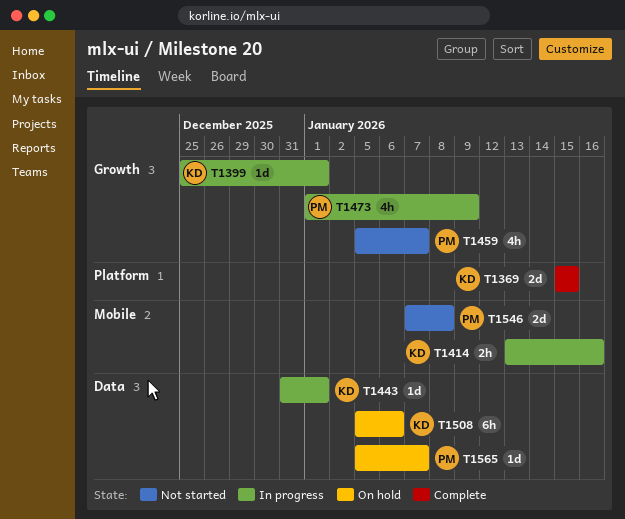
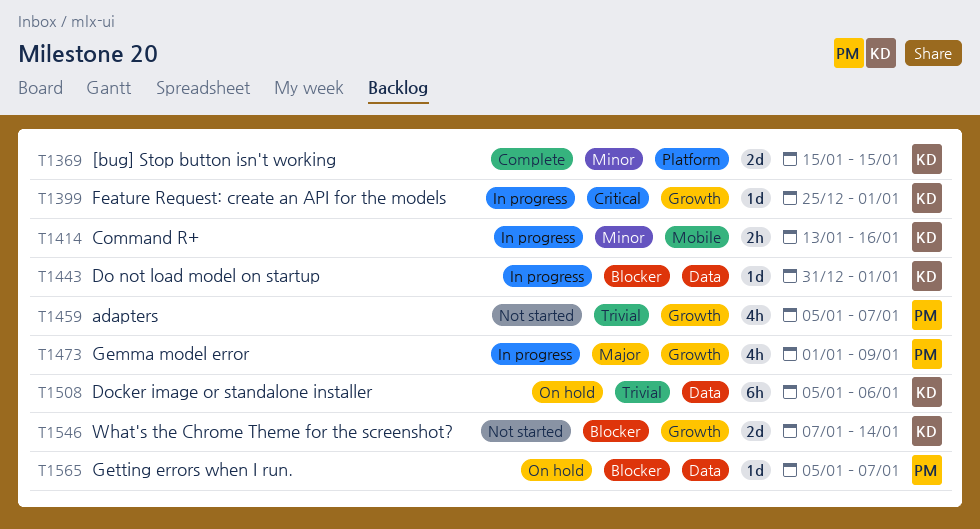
T1546, owner: PM -> KD
T1546, label: Mobile -> Growth
T1546, due: Jan 8 -> Jan 14

